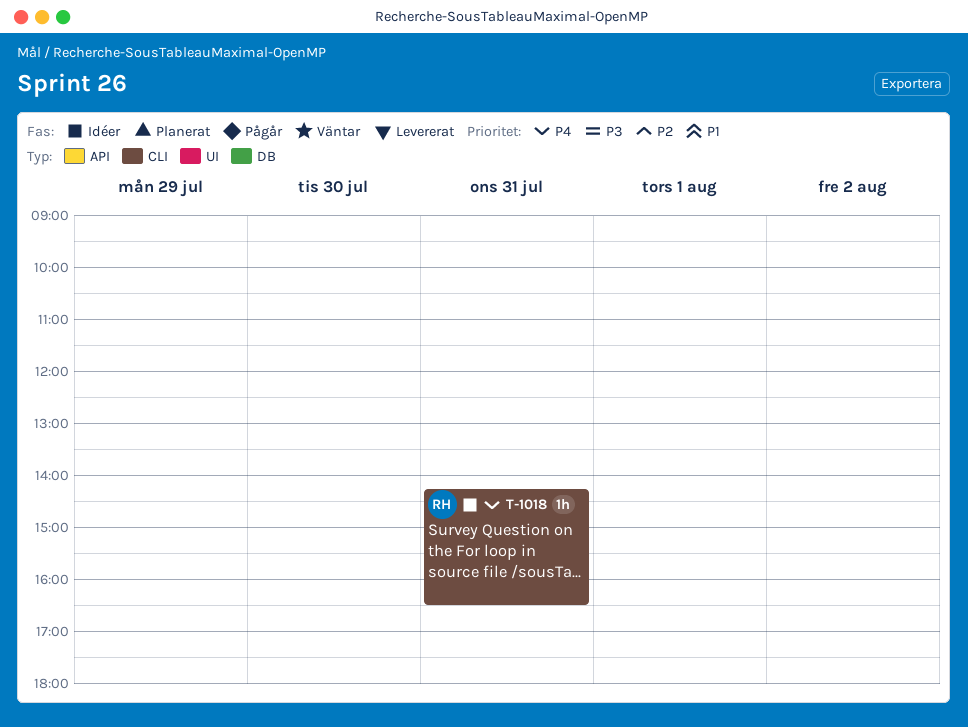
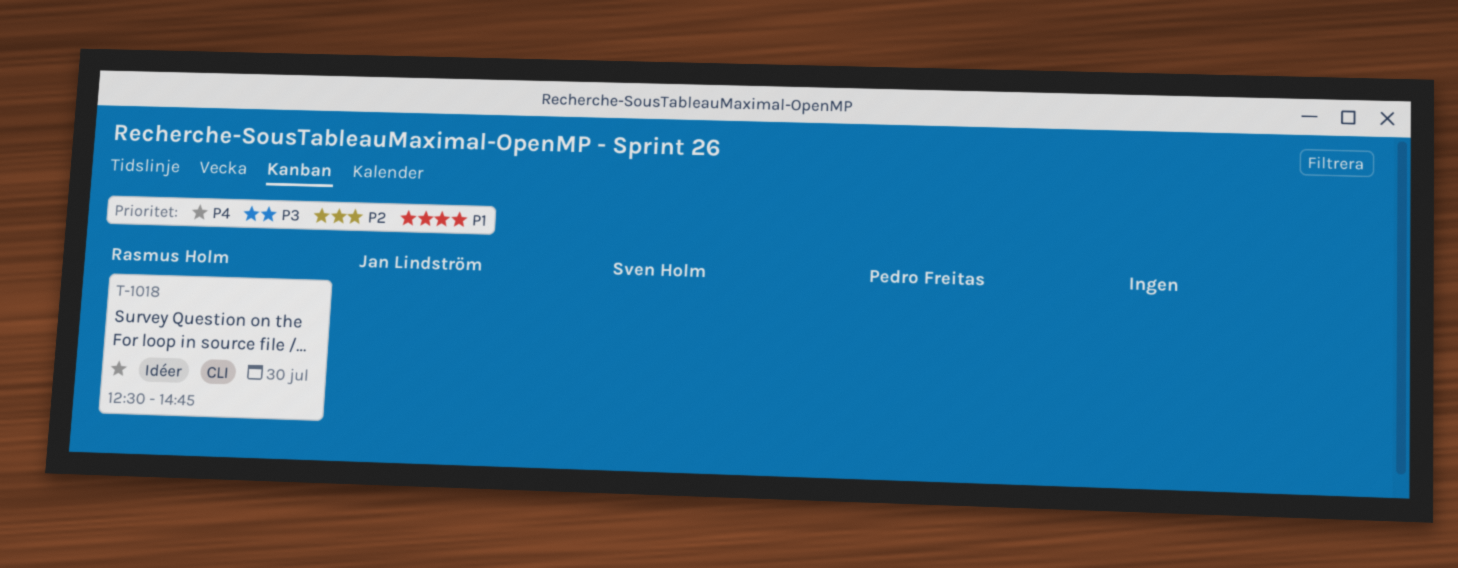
T-1018, day: Jul 31 -> Jul 30
T-1018, begins: 14:15 -> 12:30
T-1018, ends: 16:30 -> 14:45

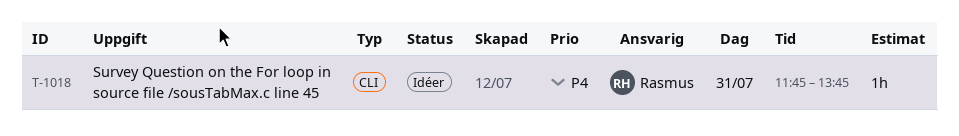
T-1018, day: Jul 30 -> Jul 31
T-1018, begins: 12:30 -> 11:45
T-1018, ends: 14:45 -> 13:45

